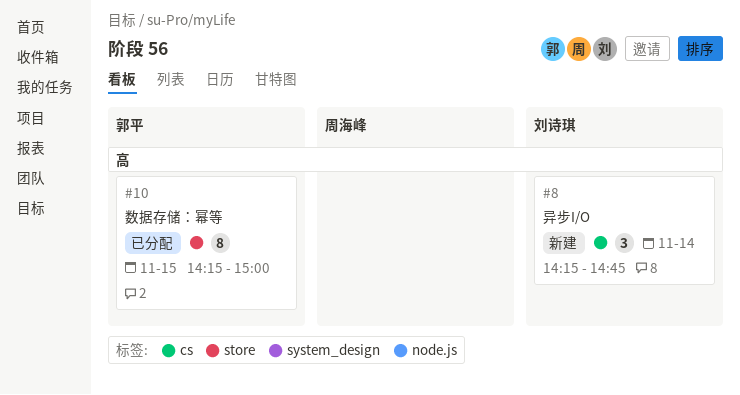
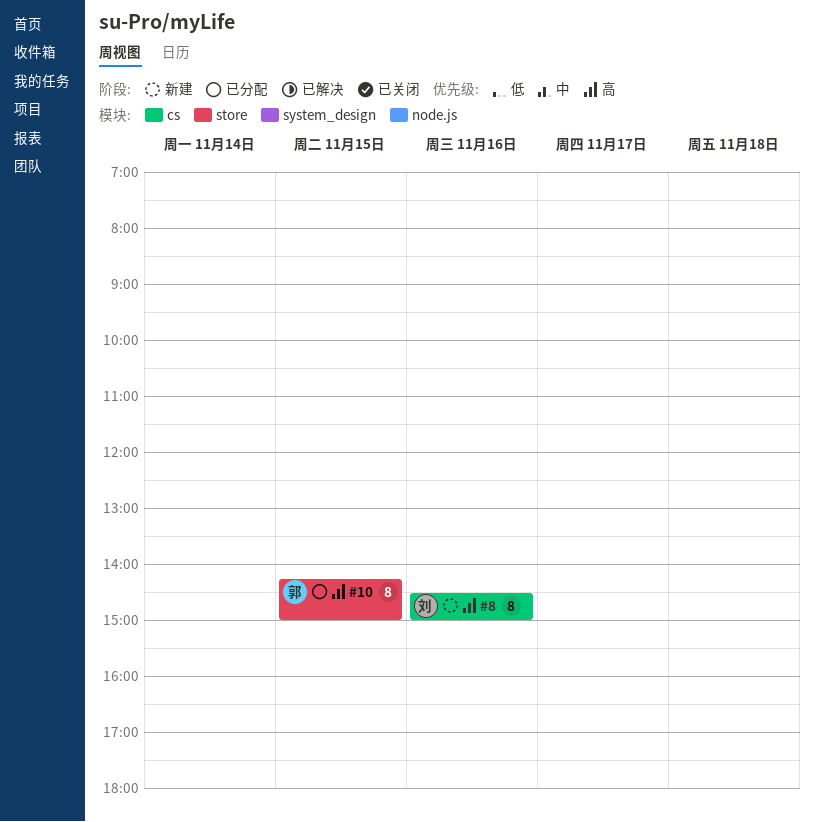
#8, estimate: 3 -> 8
#8, day: Nov 14 -> Nov 16
#8, begins: 14:15 -> 14:30
#8, ends: 14:45 -> 15:00

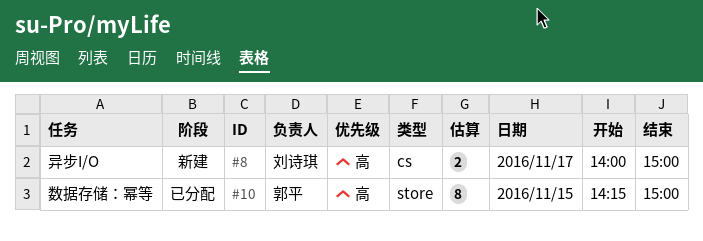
#8, estimate: 8 -> 2
#8, day: Nov 16 -> Nov 17
#8, begins: 14:30 -> 14:00

